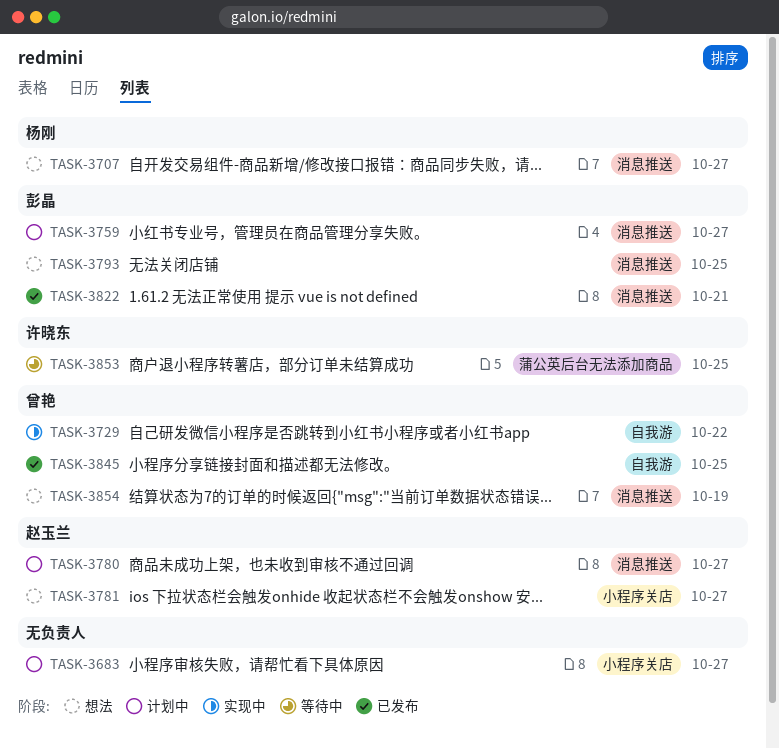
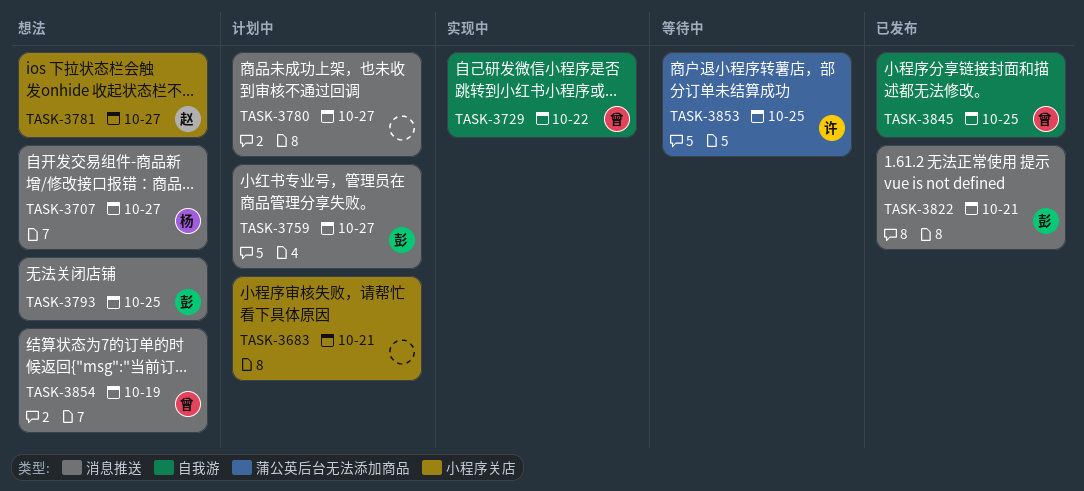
TASK-3683, due: Oct 27 -> Oct 21
TASK-3780, owner: 赵玉兰 -> none

